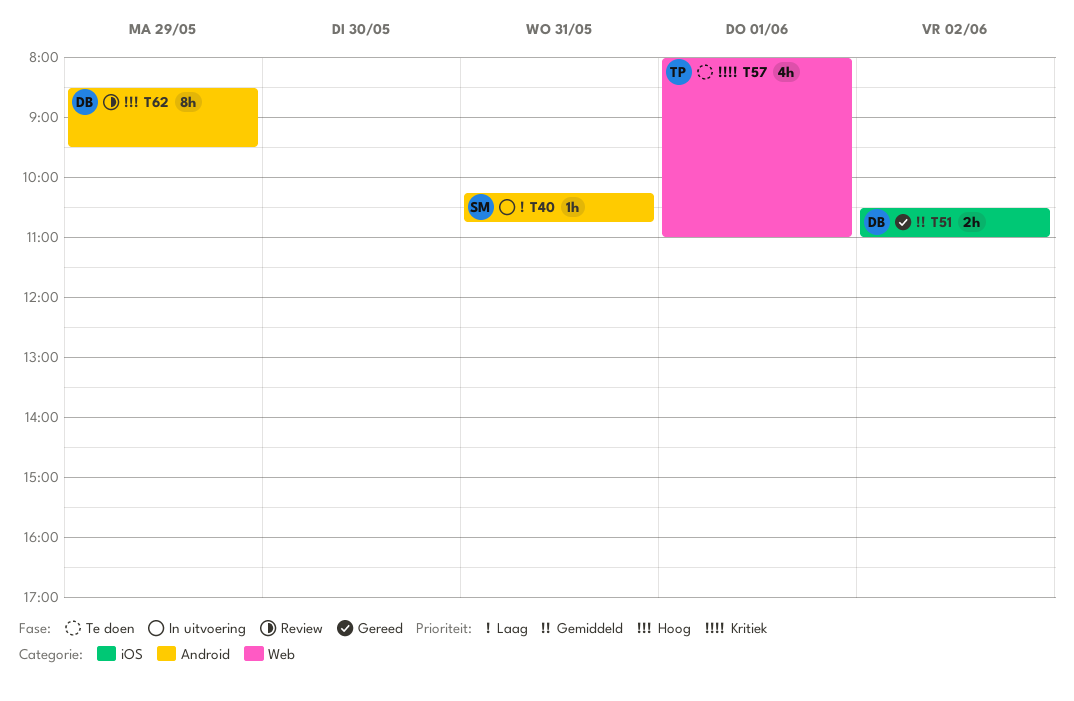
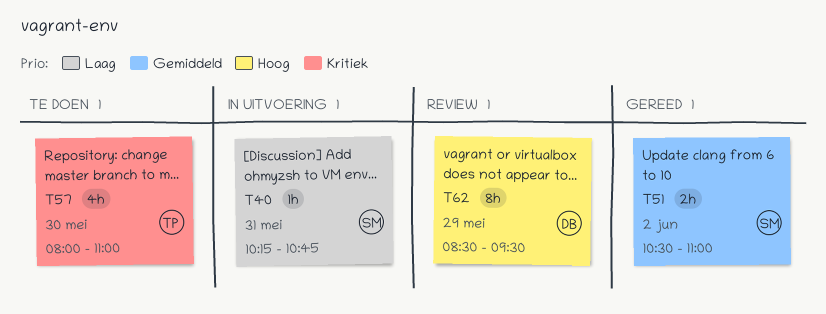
T51, owner: DB -> SM
T57, day: Jun 1 -> May 30

